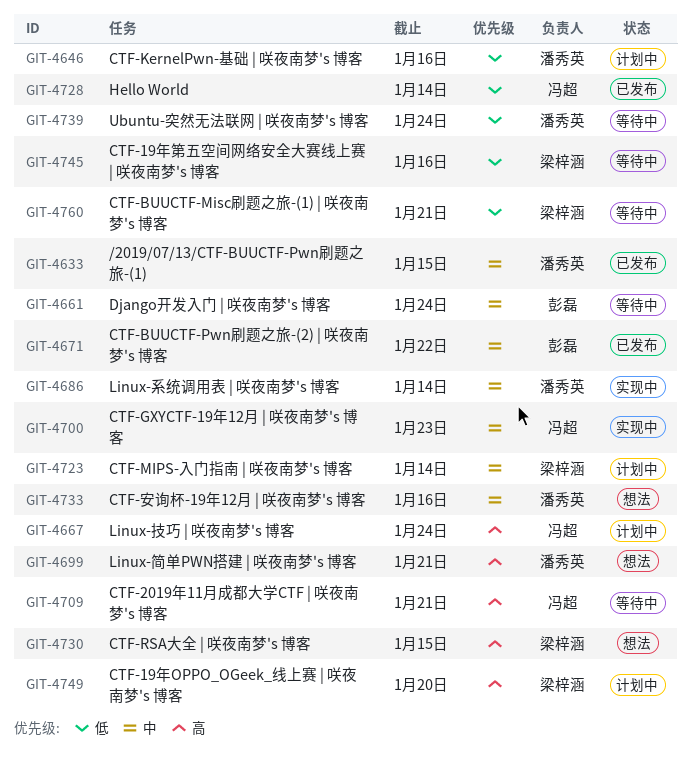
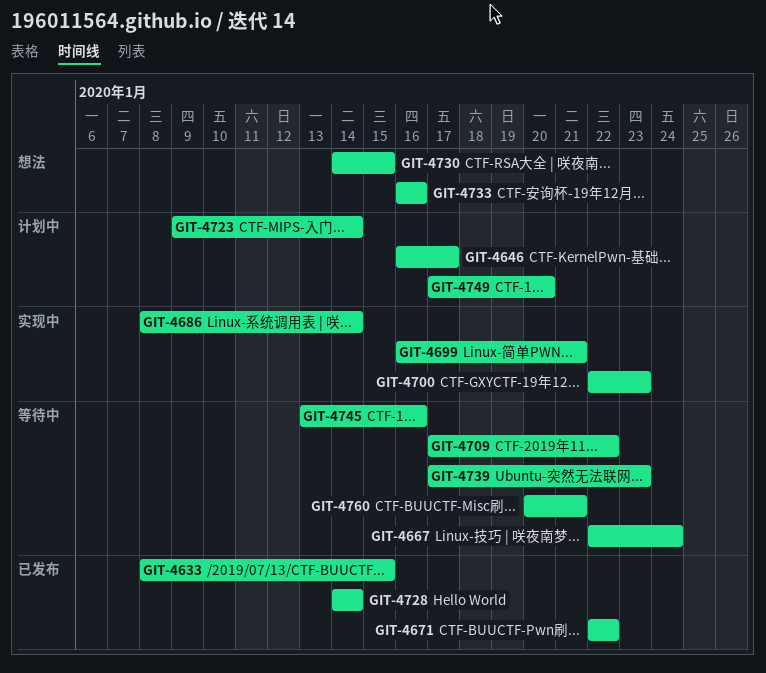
GIT-4646, due: Jan 16 -> Jan 17
GIT-4661: present -> none
GIT-4667, status: 计划中 -> 等待中
GIT-4699, status: 想法 -> 实现中
GIT-4709, due: Jan 21 -> Jan 22
GIT-4739, due: Jan 24 -> Jan 23

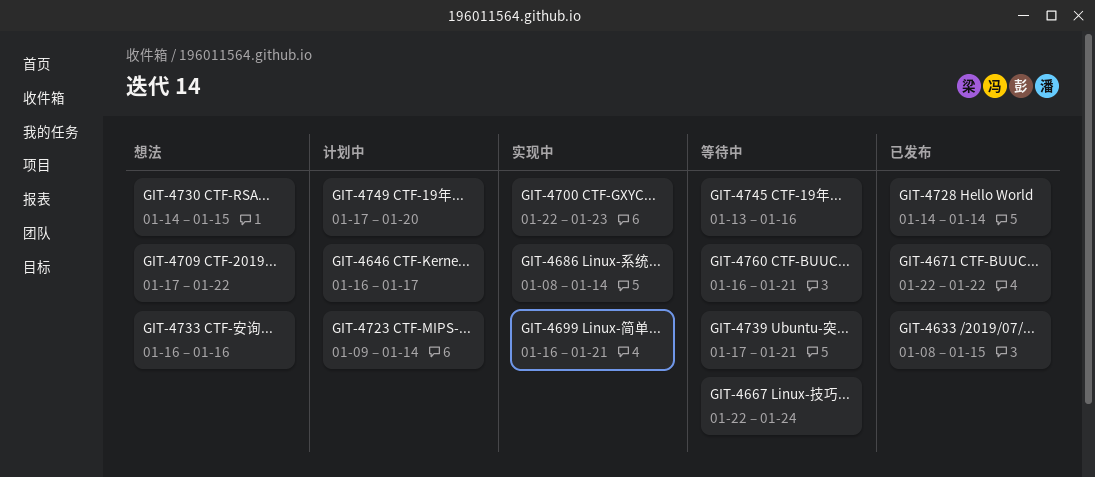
GIT-4709, status: 等待中 -> 想法
GIT-4739, due: Jan 23 -> Jan 21
GIT-4760, start: Jan 20 -> Jan 16

